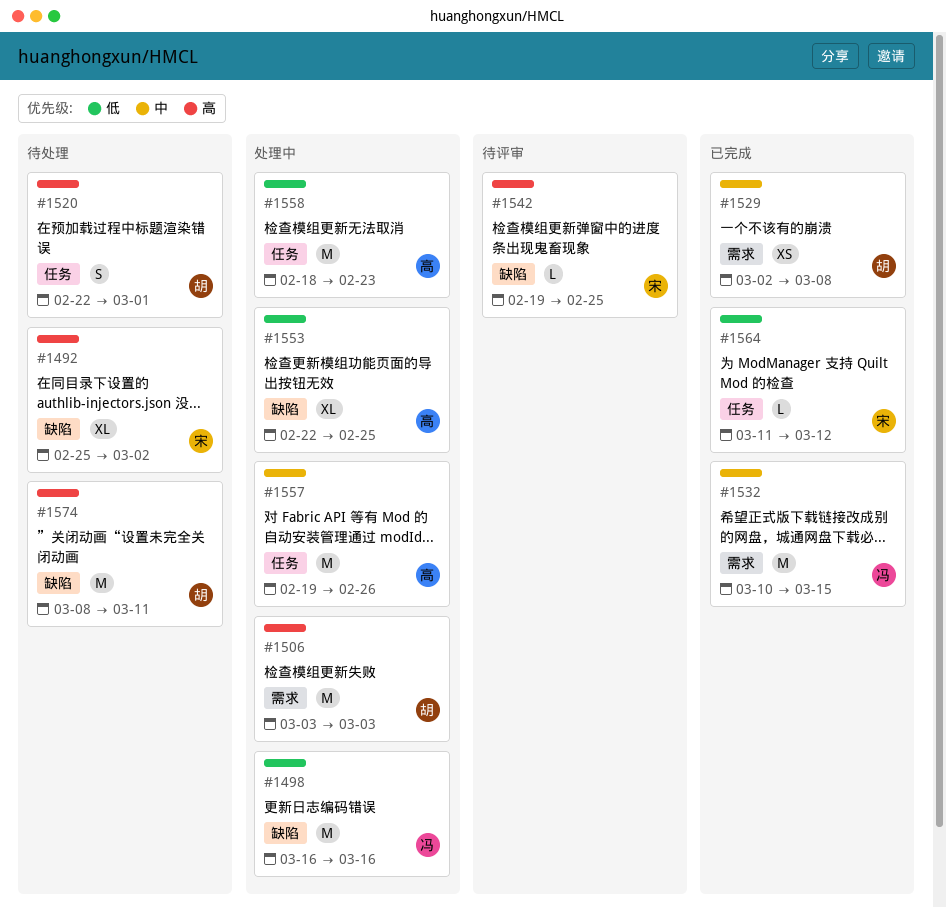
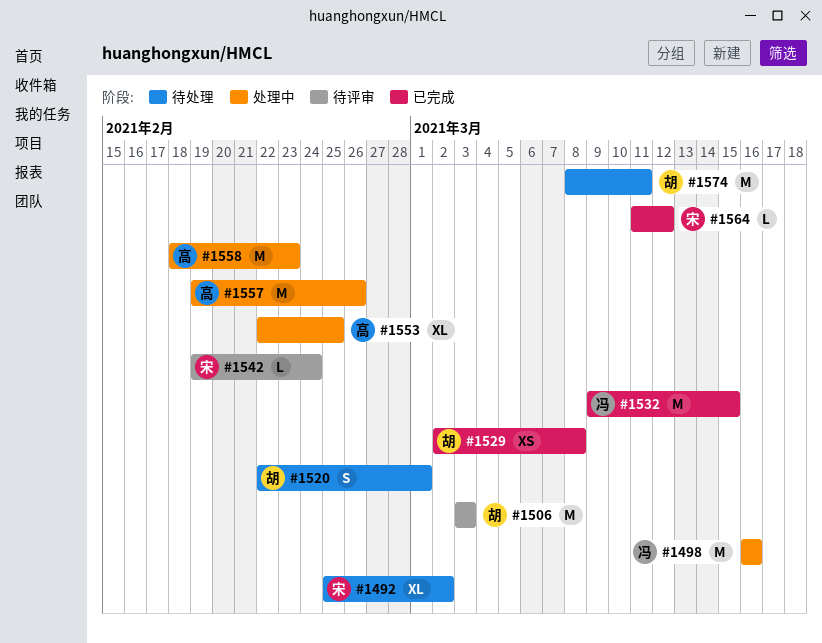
#1506, status: 处理中 -> 待评审
#1532, start: Mar 10 -> Mar 9
#1542, due: Feb 25 -> Feb 24

